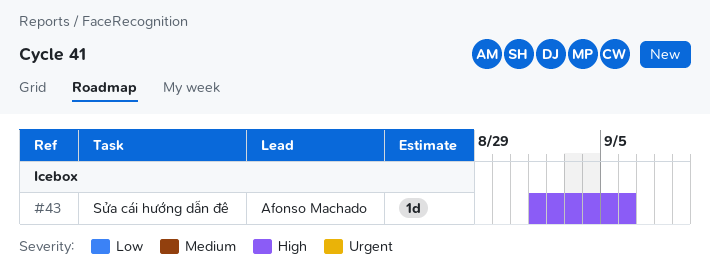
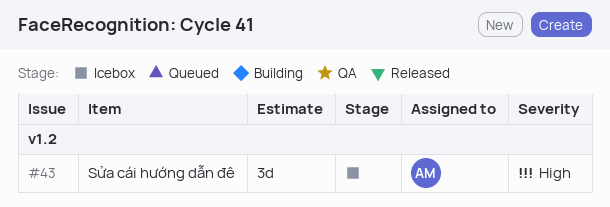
#43, estimate: 1d -> 3d

